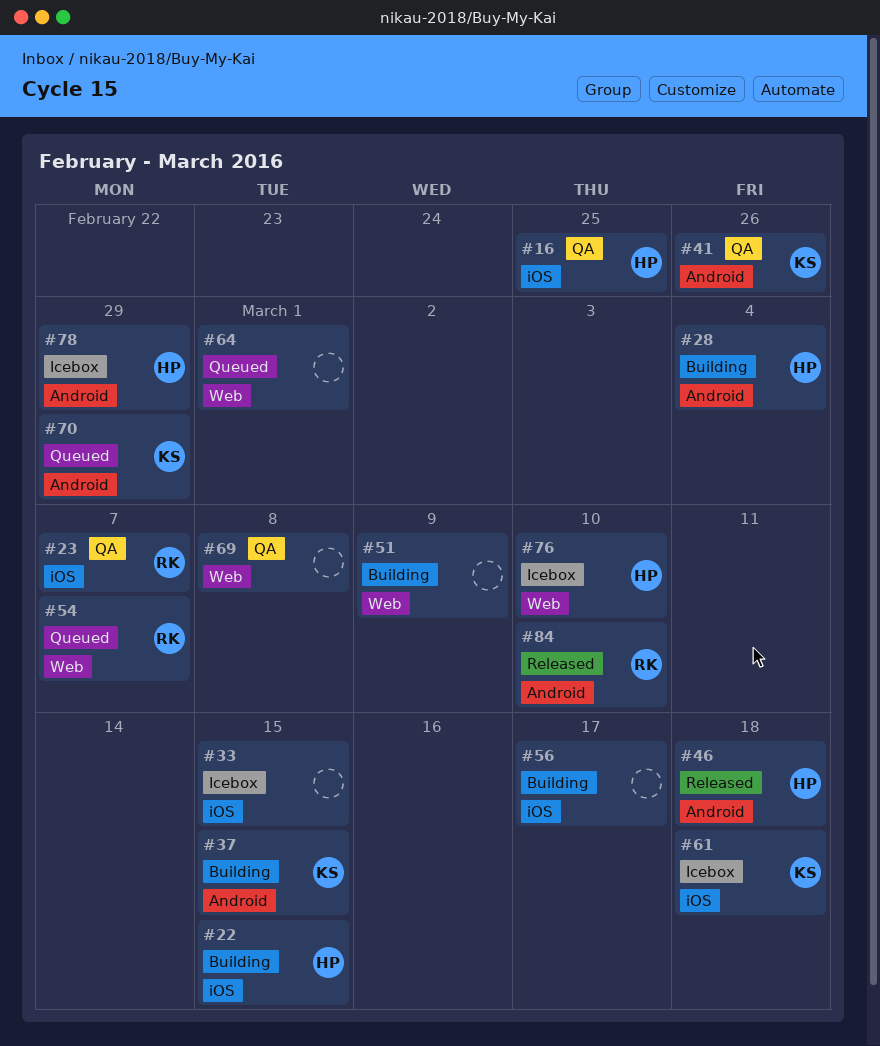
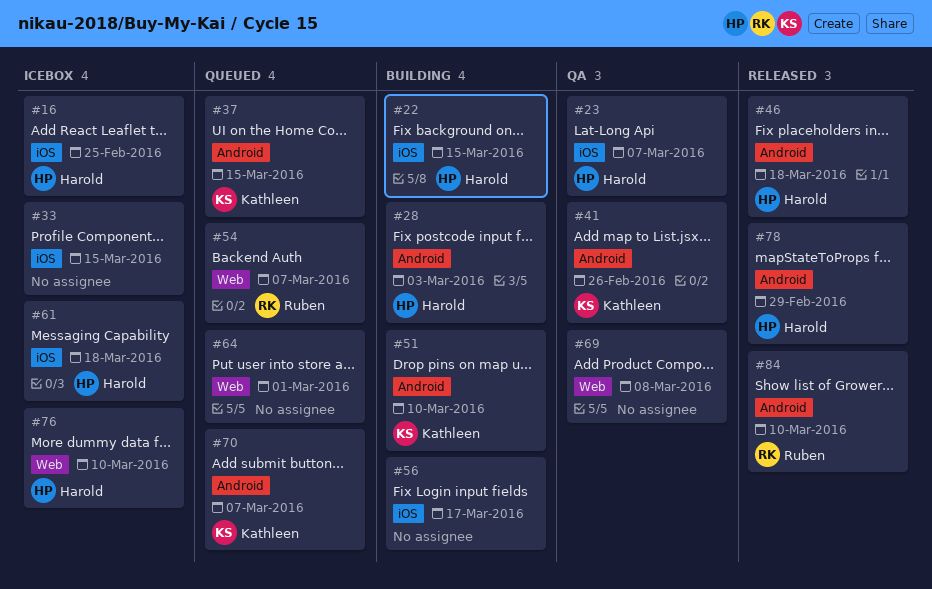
#16, status: QA -> Icebox
#23, owner: Ruben -> Harold
#28, due: Mar 4 -> Mar 3
#37, status: Building -> Queued
#51, owner: none -> Kathleen
#51, label: Web -> Android
#51, due: Mar 9 -> Mar 10
#61, owner: Kathleen -> Harold
#70, due: Feb 29 -> Mar 7
#78, status: Icebox -> Released

